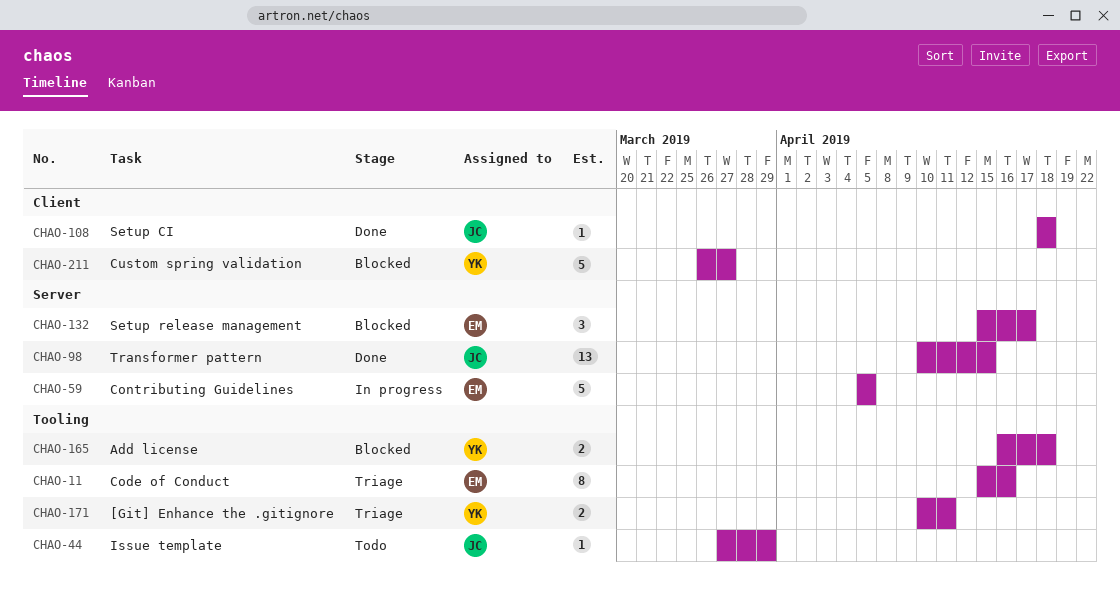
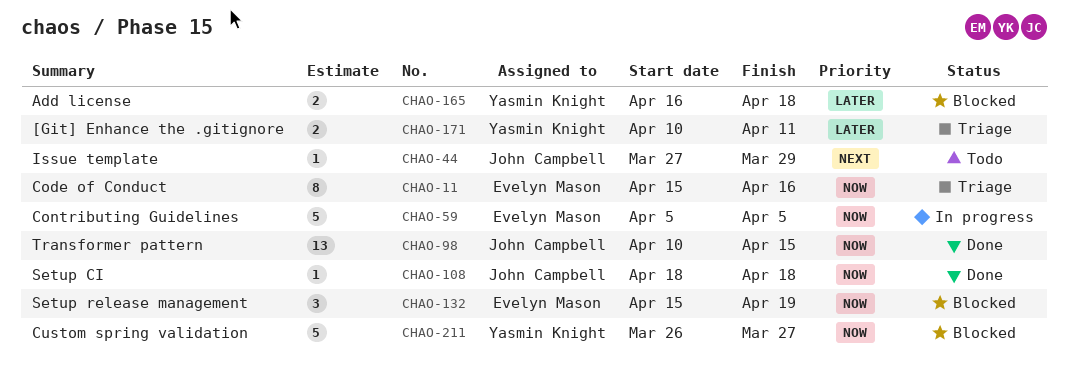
CHAO-132, due: Apr 17 -> Apr 19

